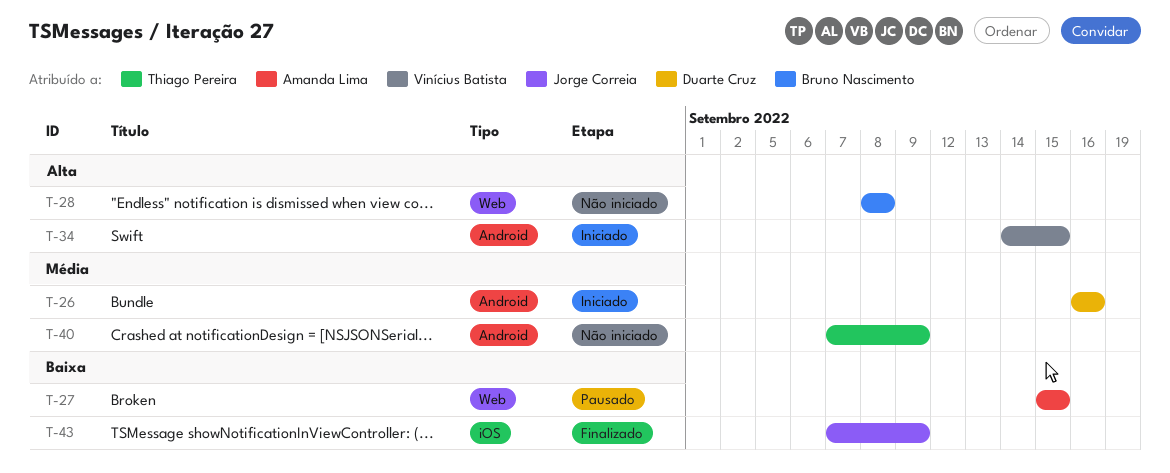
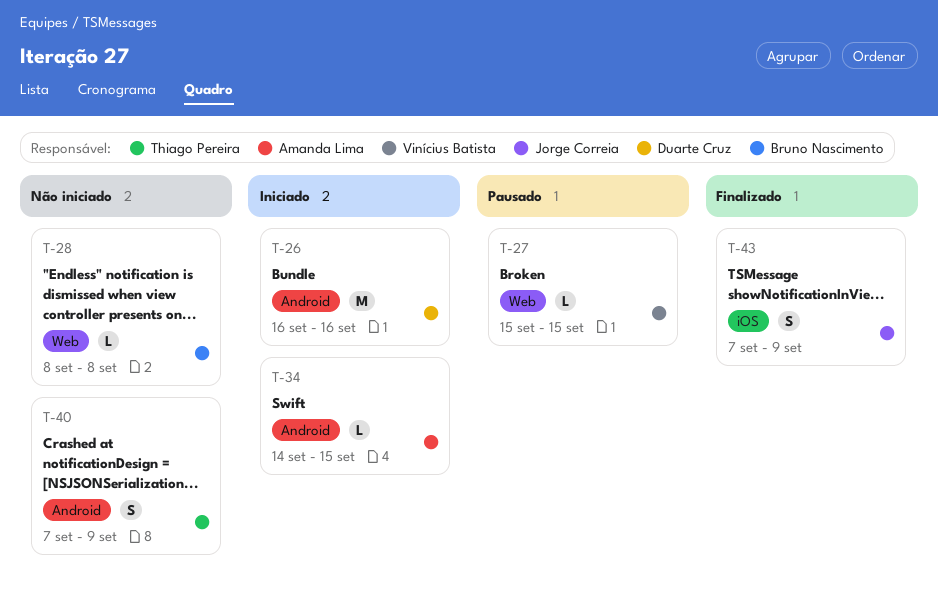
T-27, owner: Amanda Lima -> Vinícius Batista
T-34, owner: Vinícius Batista -> Amanda Lima

